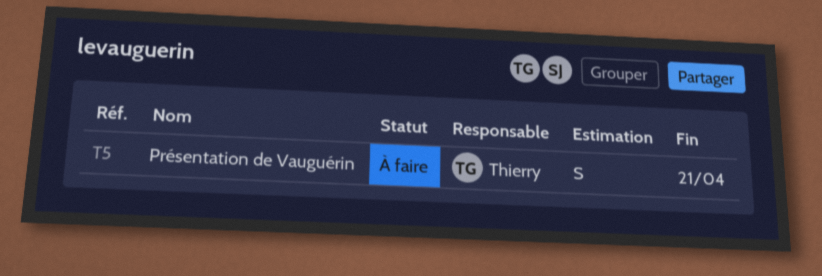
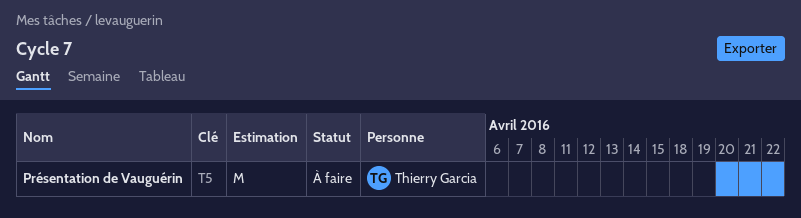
T5, estimate: S -> M
T5, due: Apr 21 -> Apr 22

